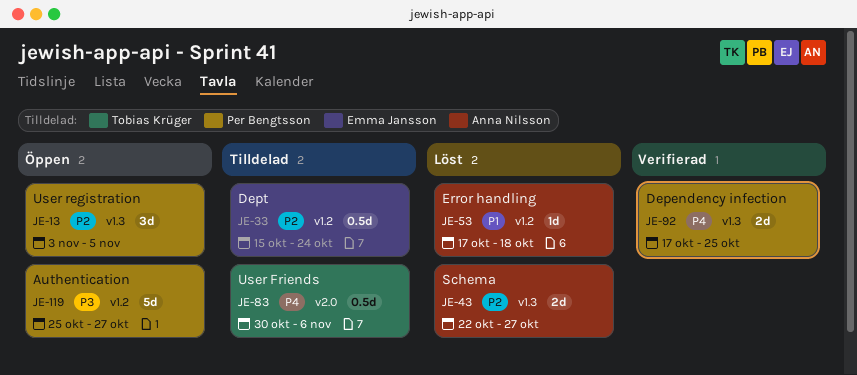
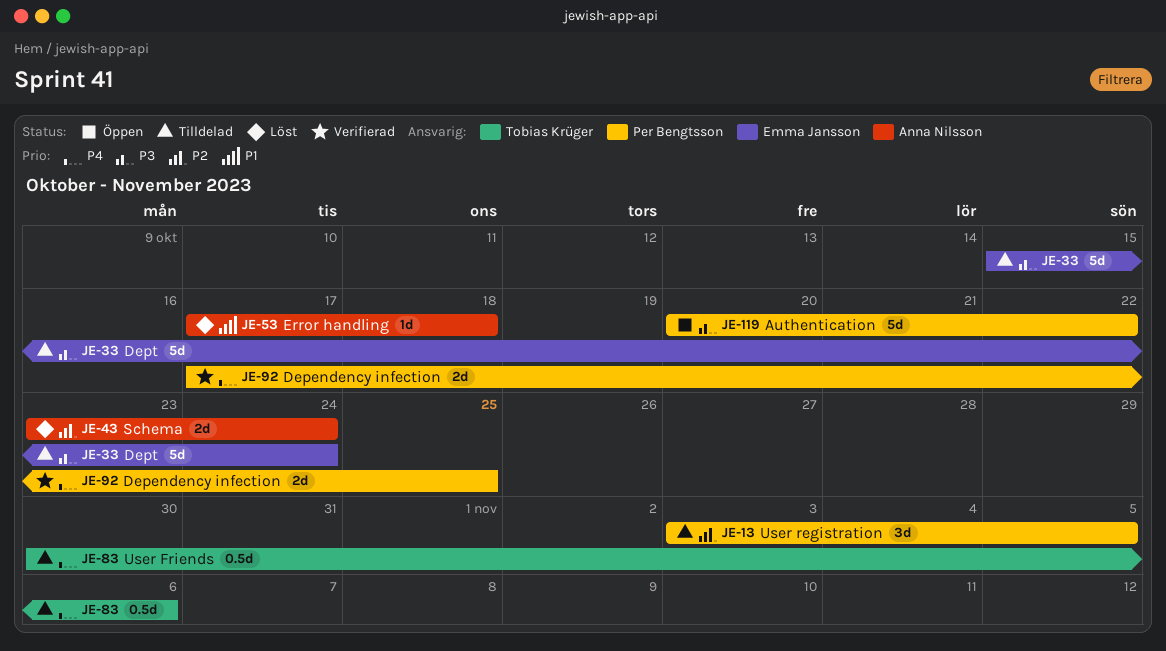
JE-13, status: Öppen -> Tilldelad
JE-33, priority: P2 -> P3
JE-33, estimate: 0.5d -> 5d
JE-43, start: Oct 22 -> Oct 23
JE-43, due: Oct 27 -> Oct 24
JE-119, start: Oct 25 -> Oct 20
JE-119, due: Oct 27 -> Oct 22

